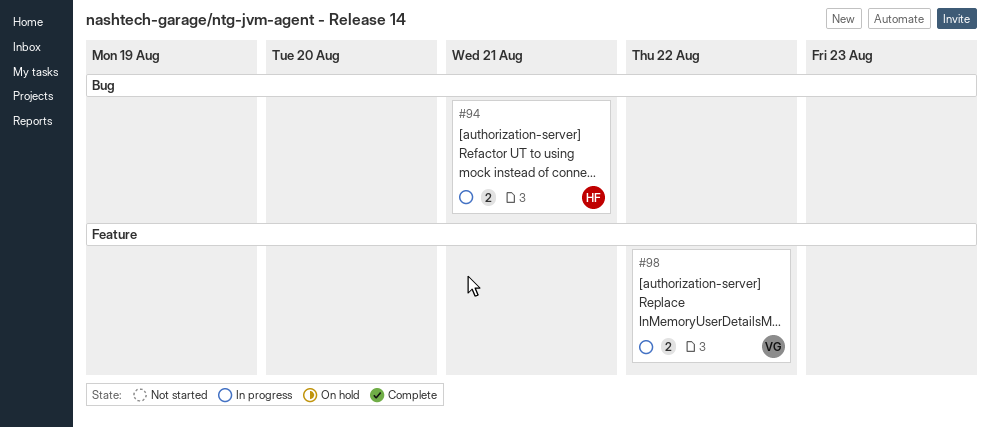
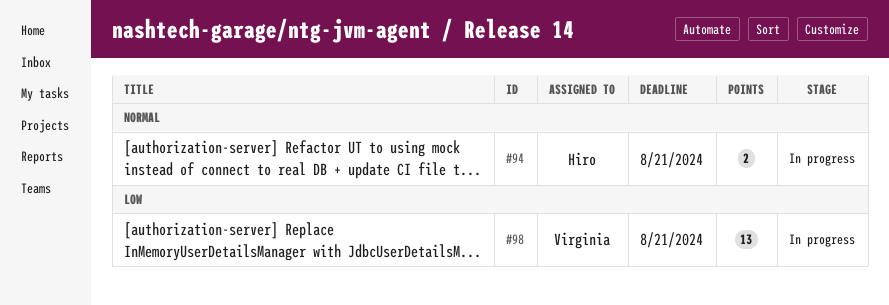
#98, estimate: 2 -> 13
#98, due: Aug 22 -> Aug 21

